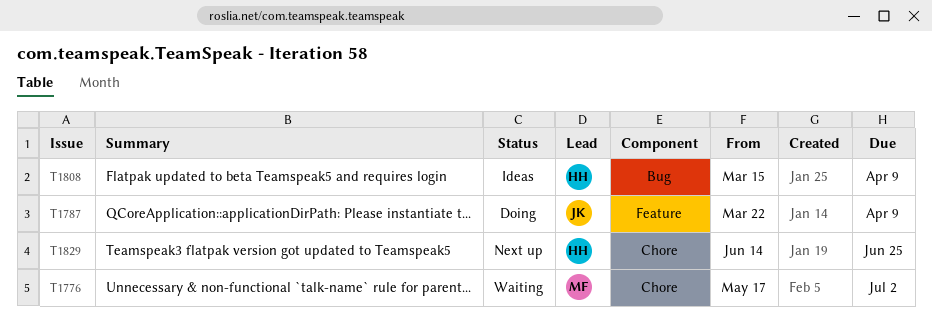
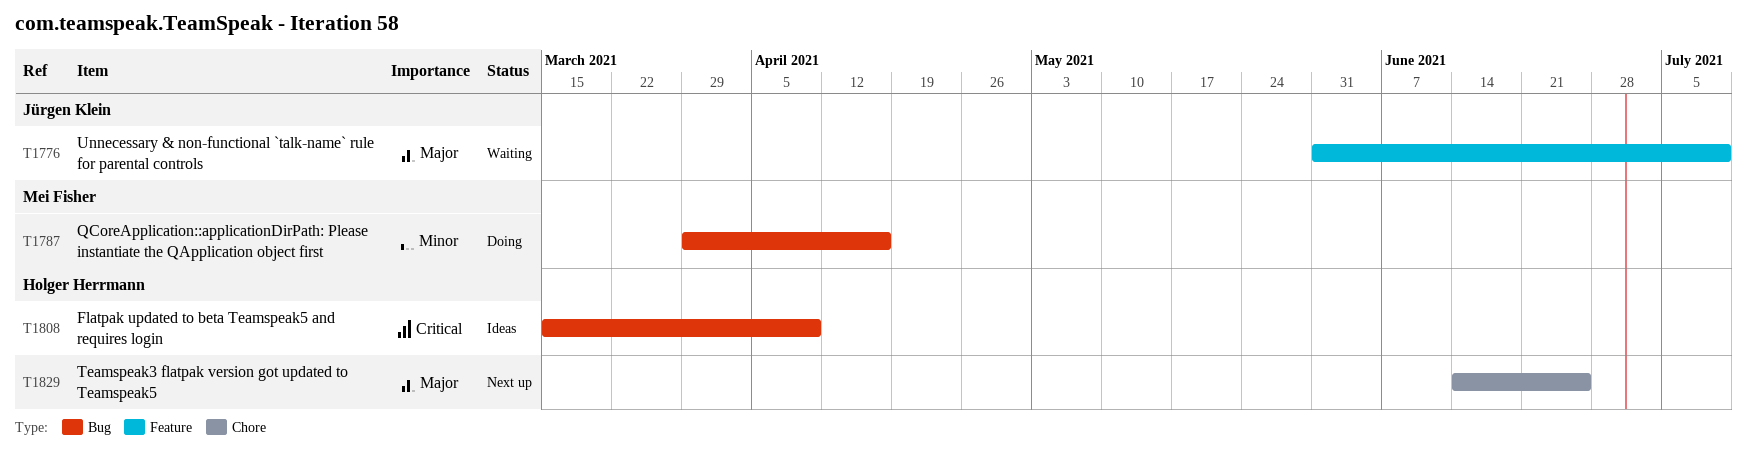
T1776, owner: Mei Fisher -> Jürgen Klein
T1776, label: Chore -> Feature
T1776, start: May 17 -> May 31
T1776, due: Jul 2 -> Jul 9
T1787, owner: Jürgen Klein -> Mei Fisher
T1787, label: Feature -> Bug
T1787, start: Mar 22 -> Mar 29
T1787, due: Apr 9 -> Apr 16

